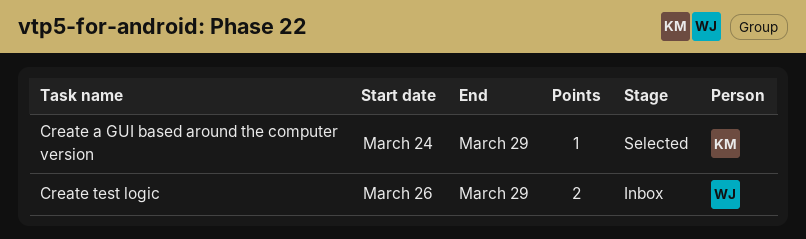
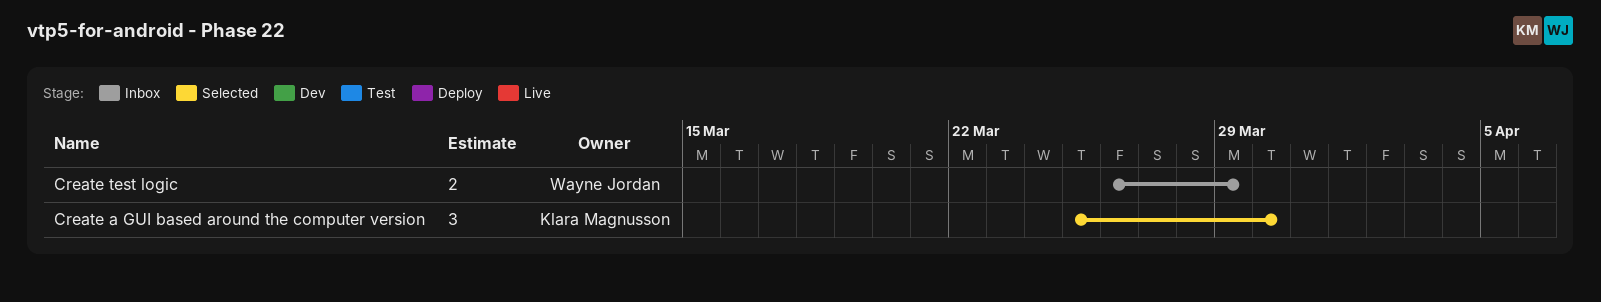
Create a GUI based around the computer version, estimate: 1 -> 3
Create a GUI based around the computer version, start: Mar 24 -> Mar 25
Create a GUI based around the computer version, due: Mar 29 -> Mar 30

